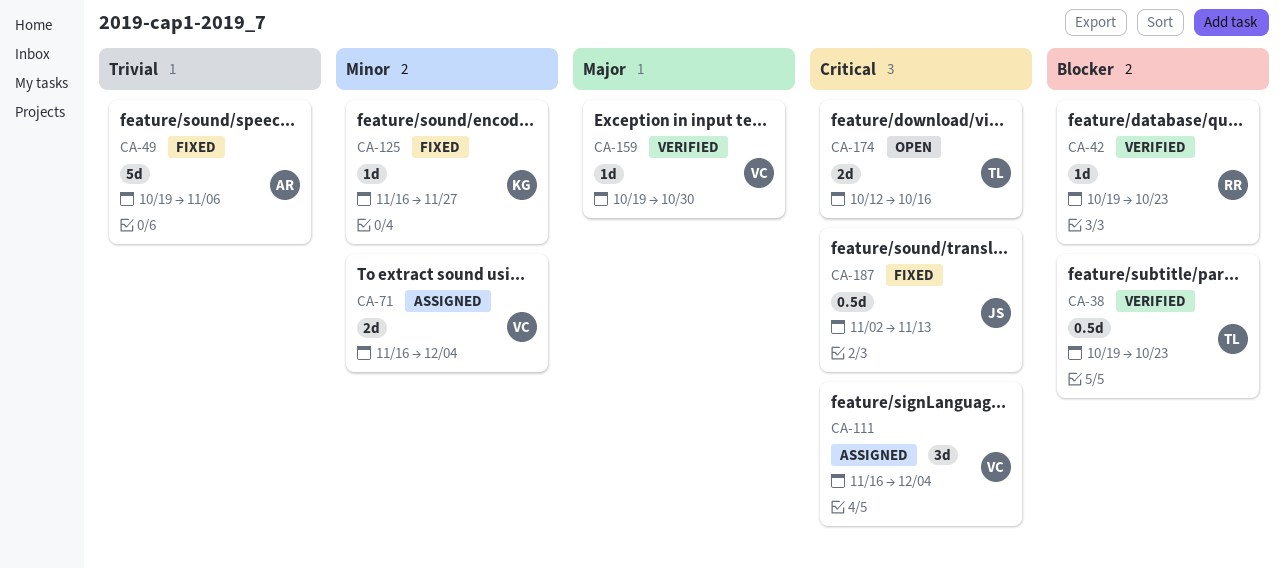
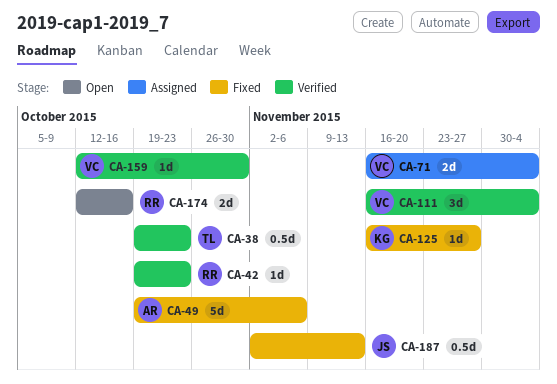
CA-111, status: Assigned -> Verified
CA-159, start: Oct 19 -> Oct 12
CA-174, owner: TL -> RR

